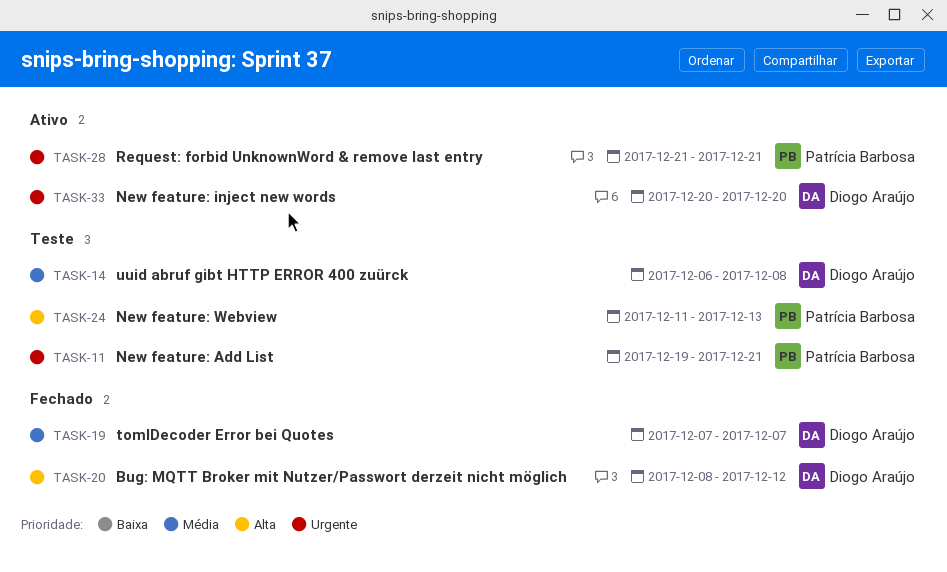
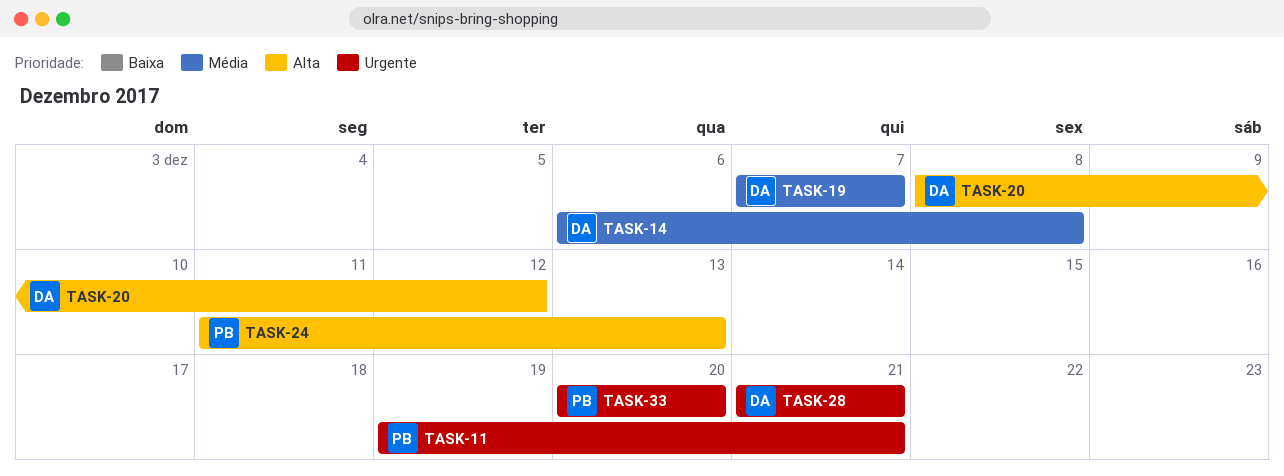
TASK-28, owner: Patrícia Barbosa -> Diogo Araújo
TASK-33, owner: Diogo Araújo -> Patrícia Barbosa

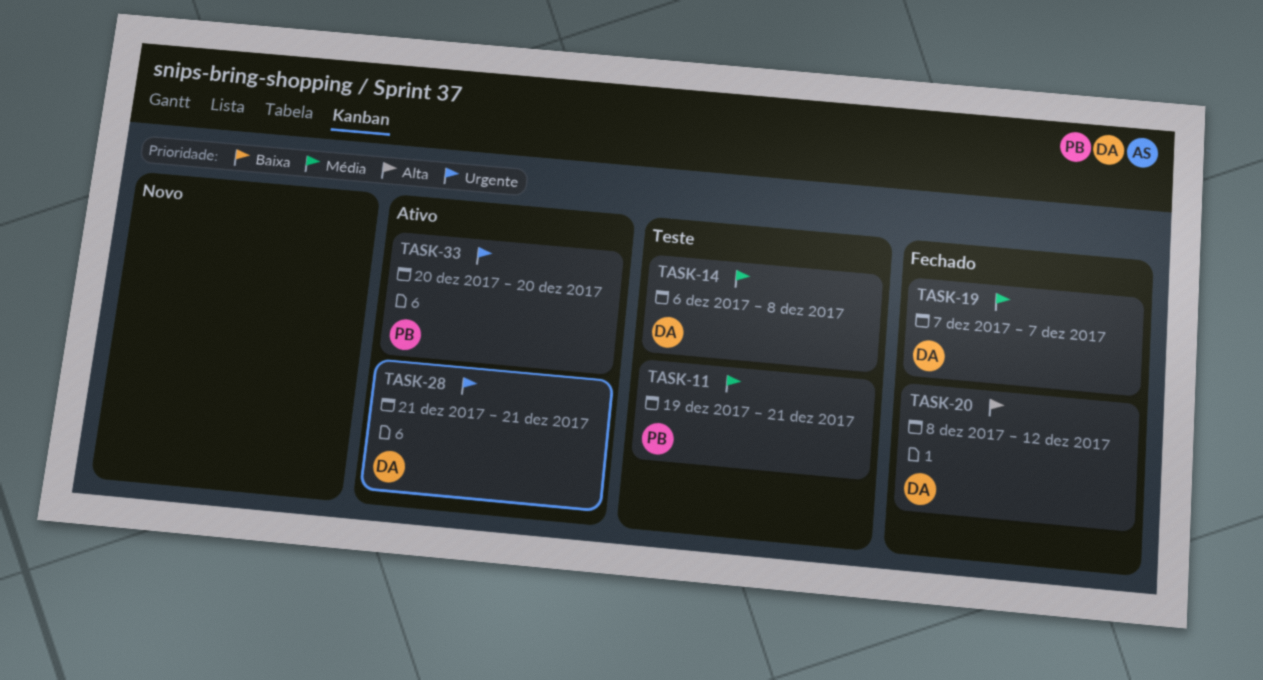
TASK-11, priority: Urgente -> Média
TASK-24: present -> none

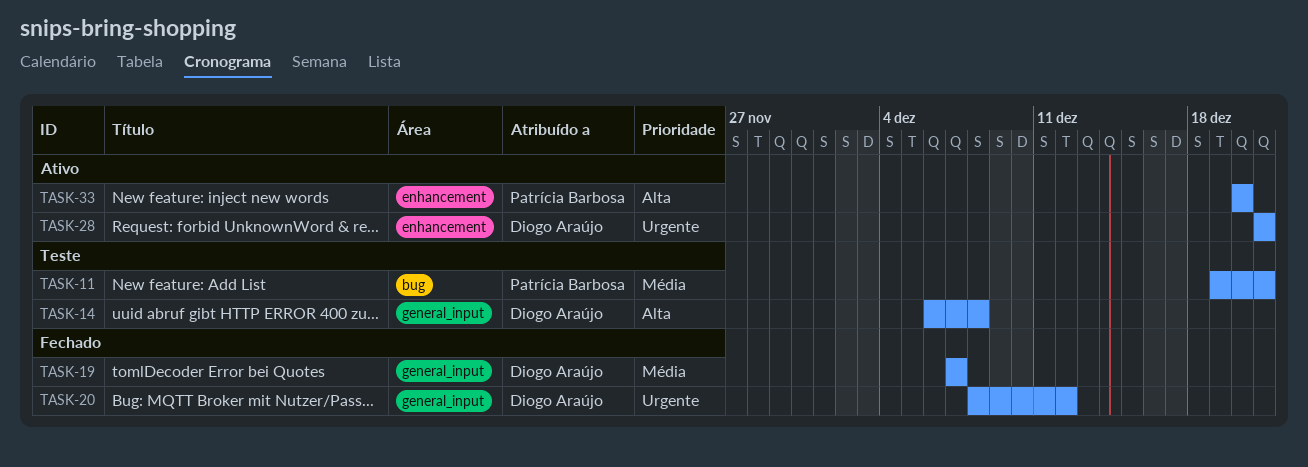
TASK-14, priority: Média -> Alta
TASK-20, priority: Alta -> Urgente
TASK-33, priority: Urgente -> Alta

